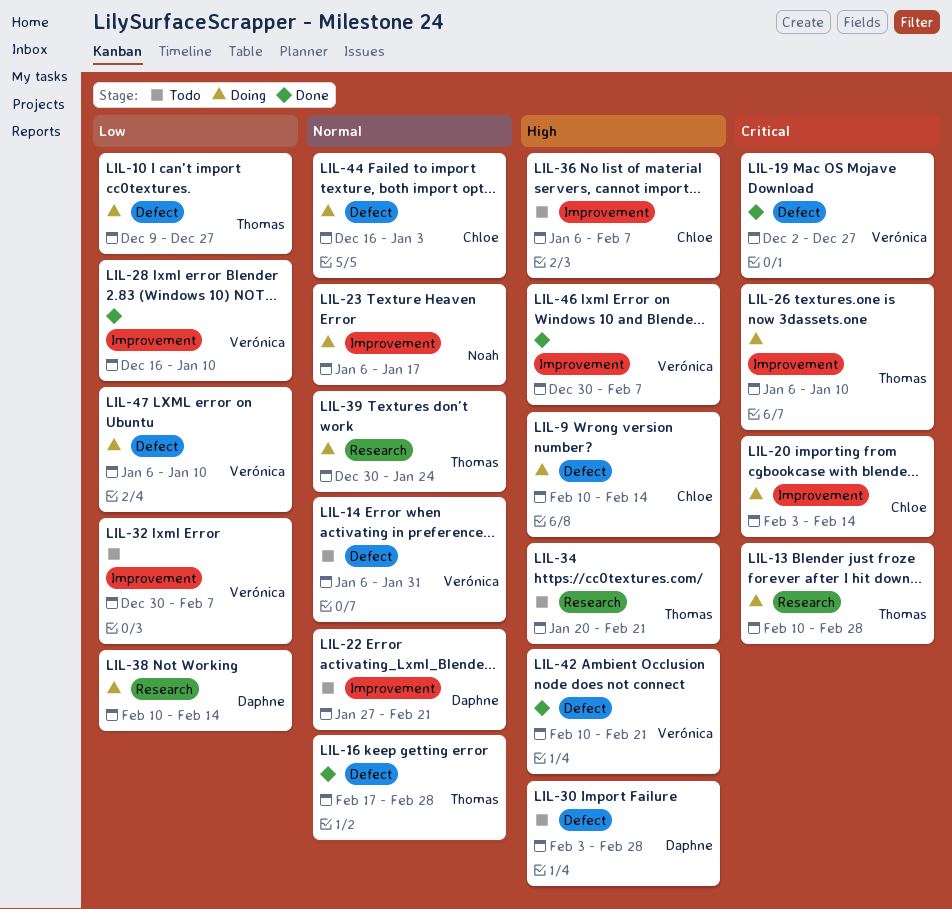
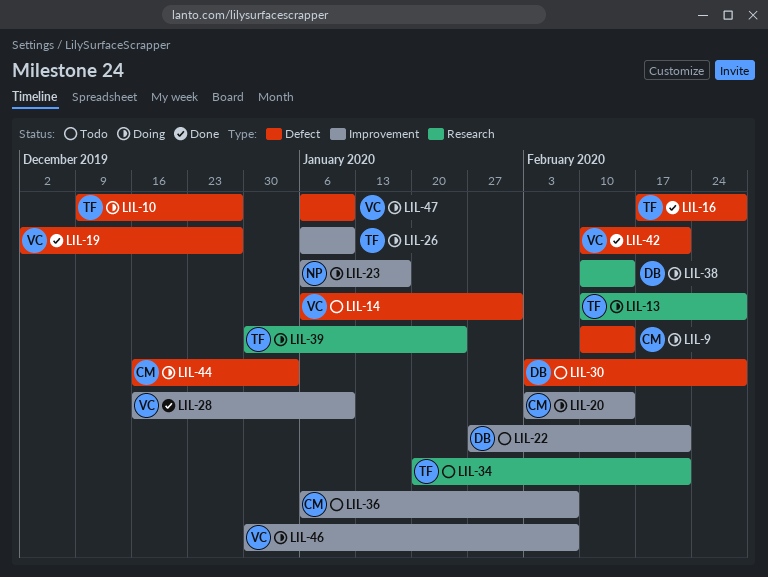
LIL-32: present -> none
LIL-46, status: Done -> Doing

